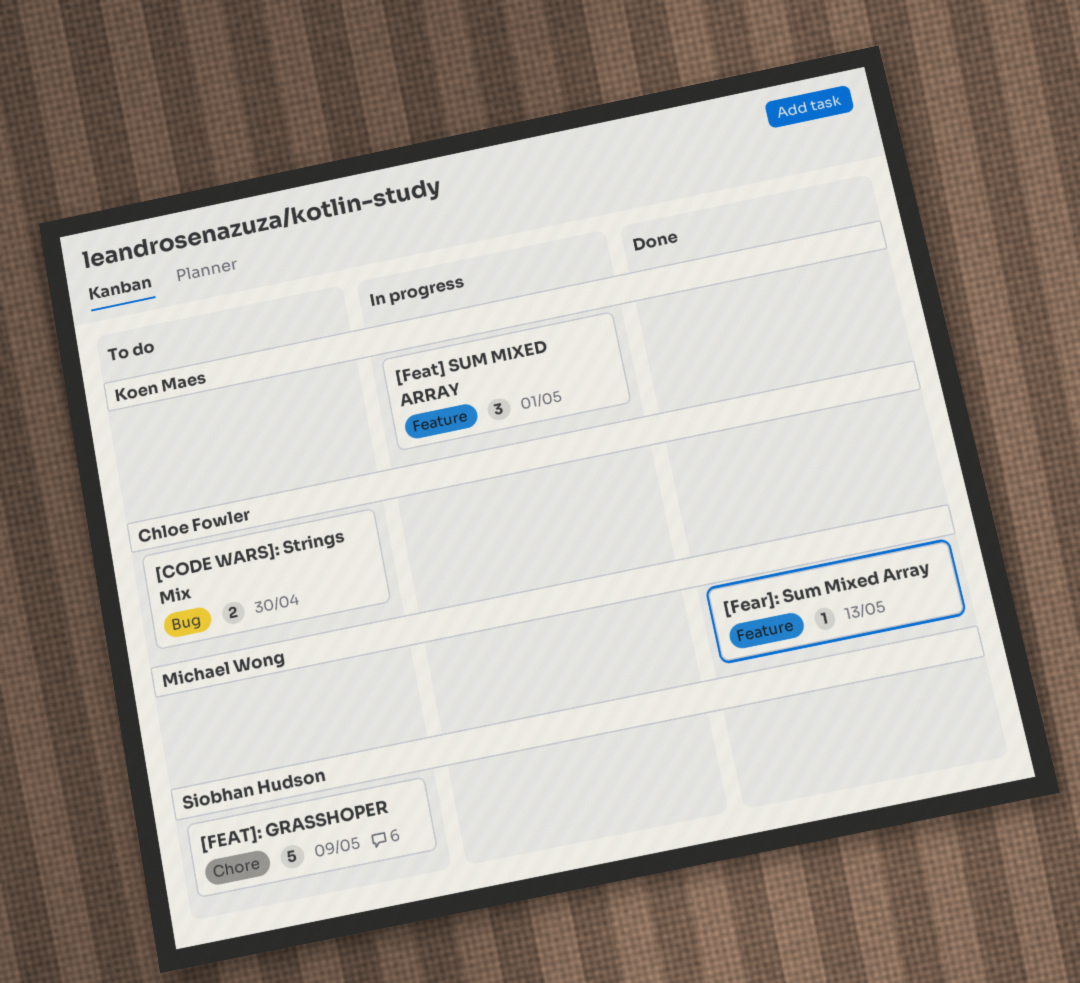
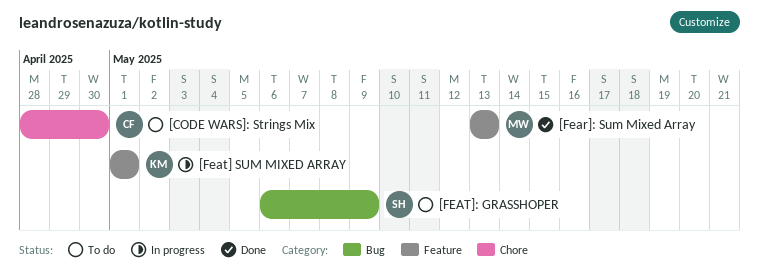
[CODE WARS]: Strings Mix, label: Bug -> Chore
[FEAT]: GRASSHOPER, label: Chore -> Bug

